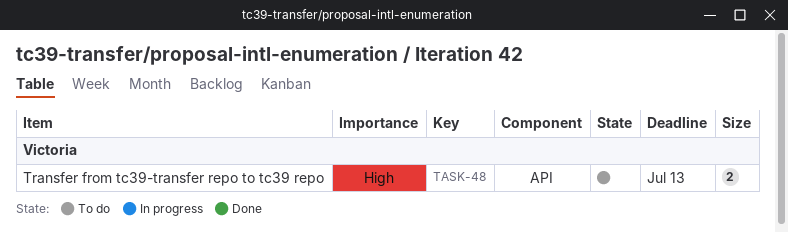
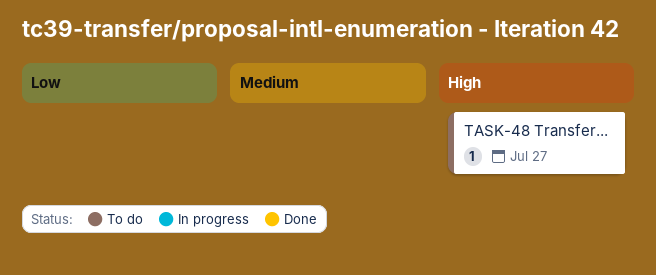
TASK-48, estimate: 2 -> 1
TASK-48, due: Jul 13 -> Jul 27

